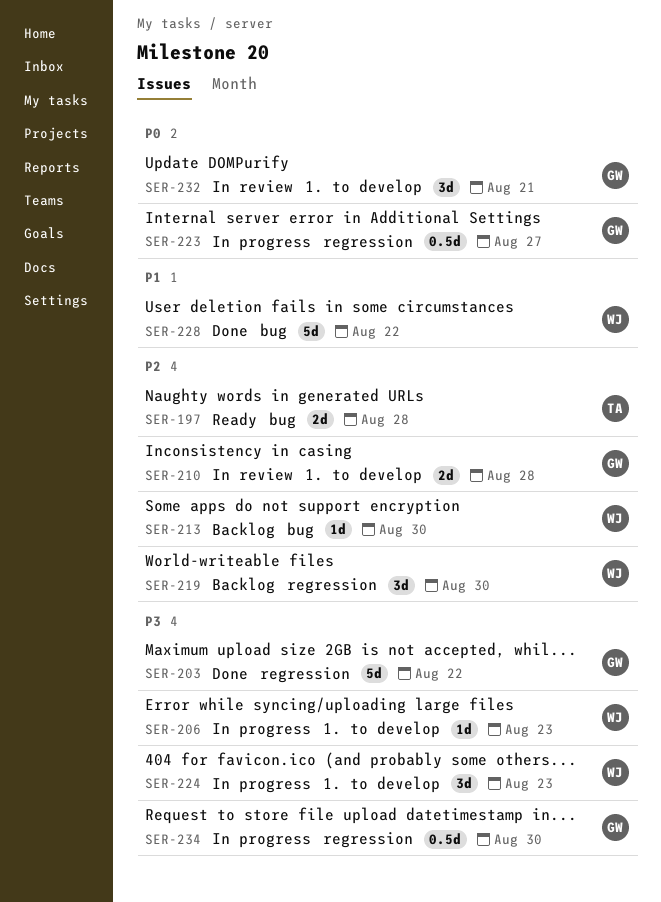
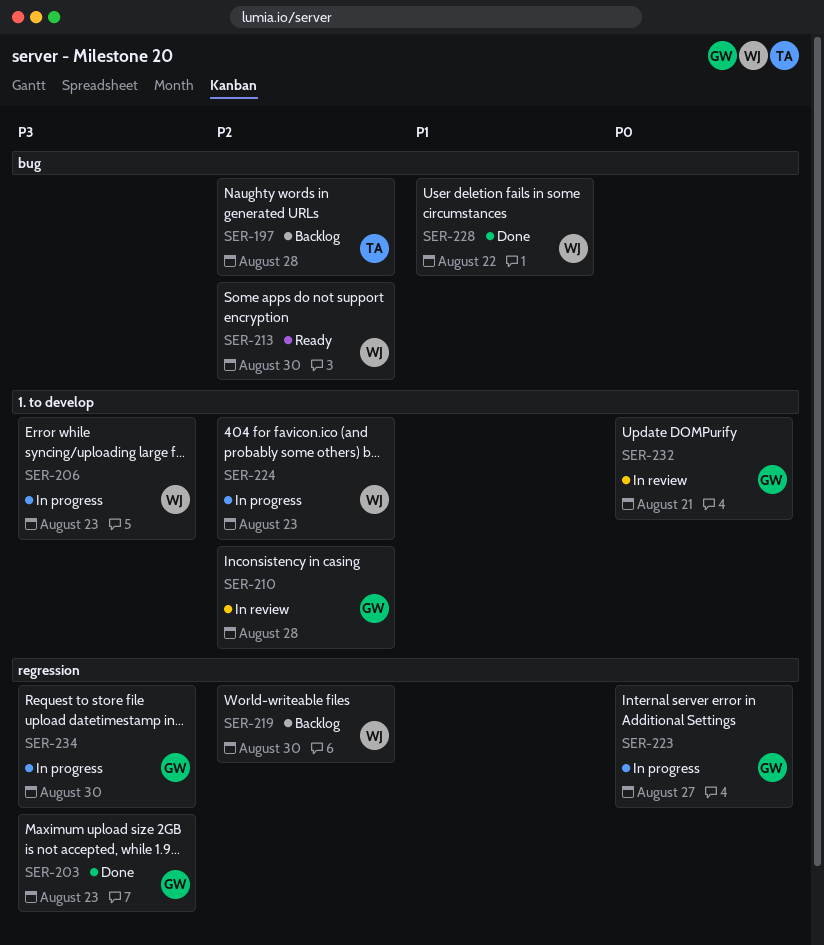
SER-197, status: Ready -> Backlog
SER-203, due: Aug 22 -> Aug 23
SER-213, status: Backlog -> Ready
SER-224, priority: P3 -> P2

